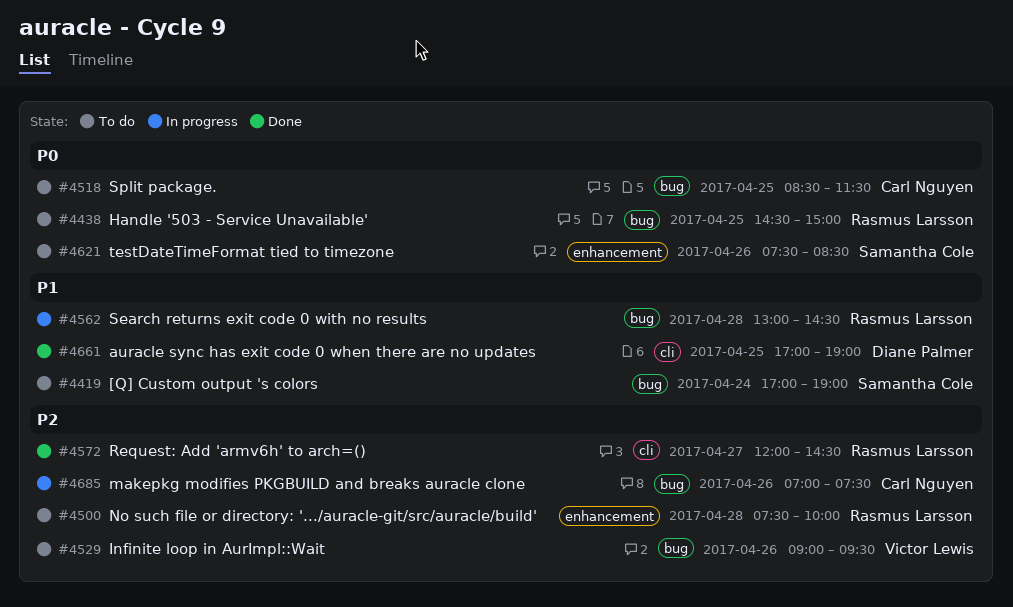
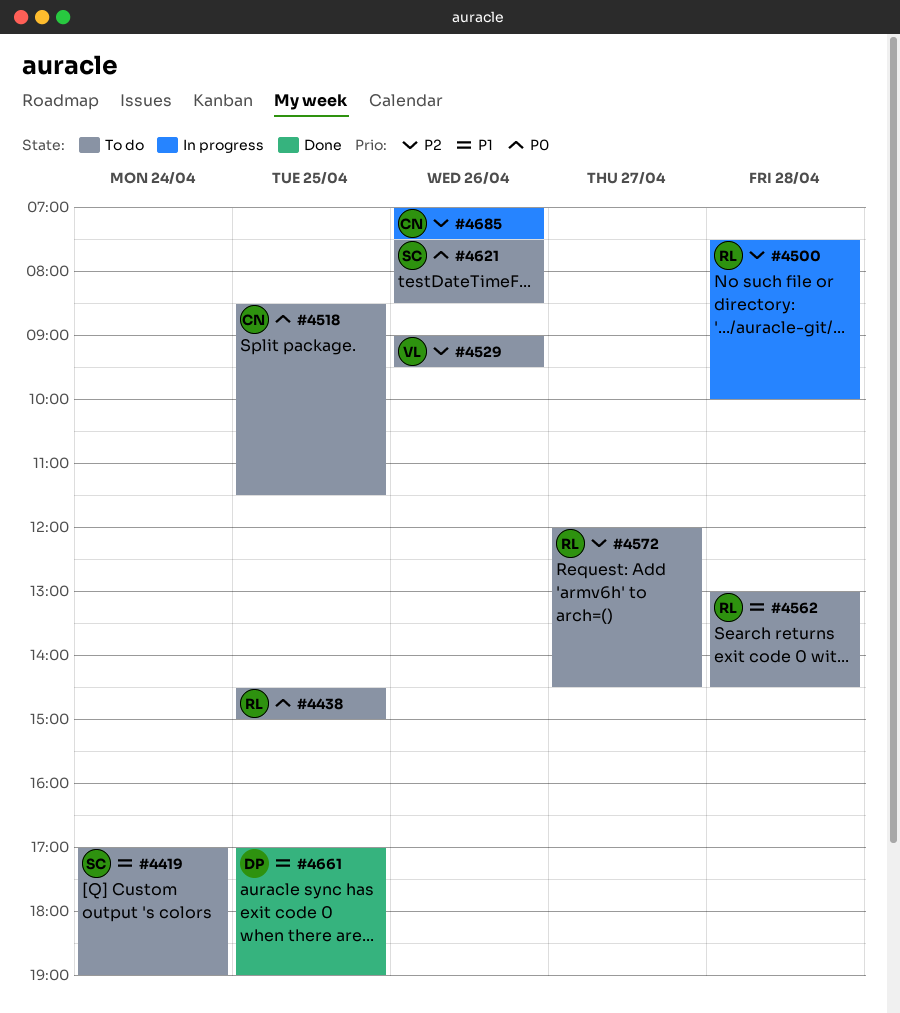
#4500, status: To do -> In progress
#4562, status: In progress -> To do
#4572, status: Done -> To do

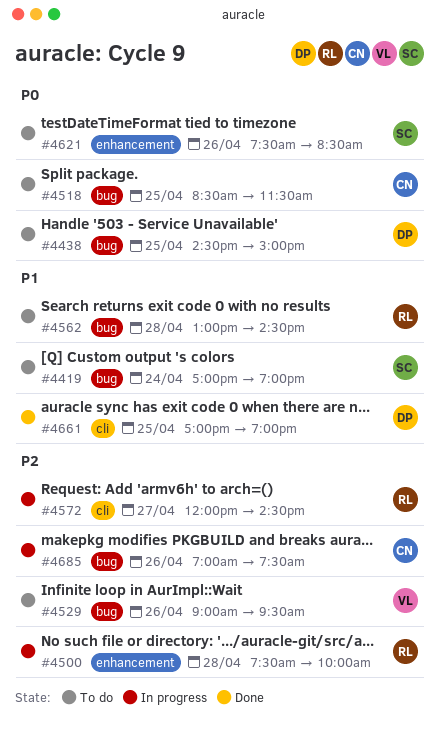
#4438, owner: RL -> DP
#4572, status: To do -> In progress

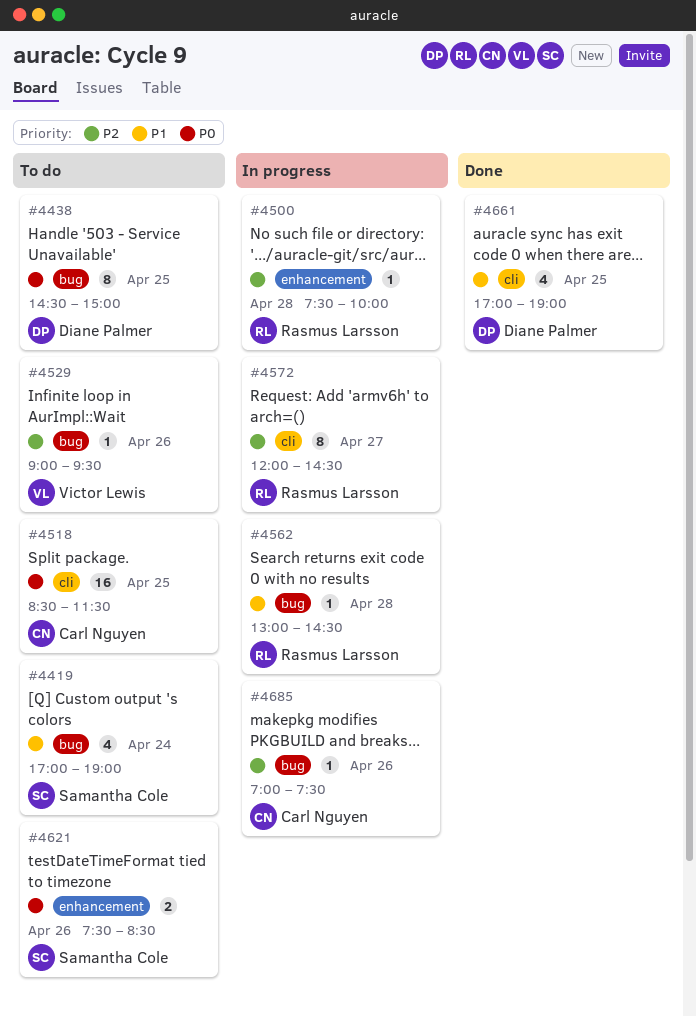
#4518, label: bug -> cli
#4562, status: To do -> In progress

